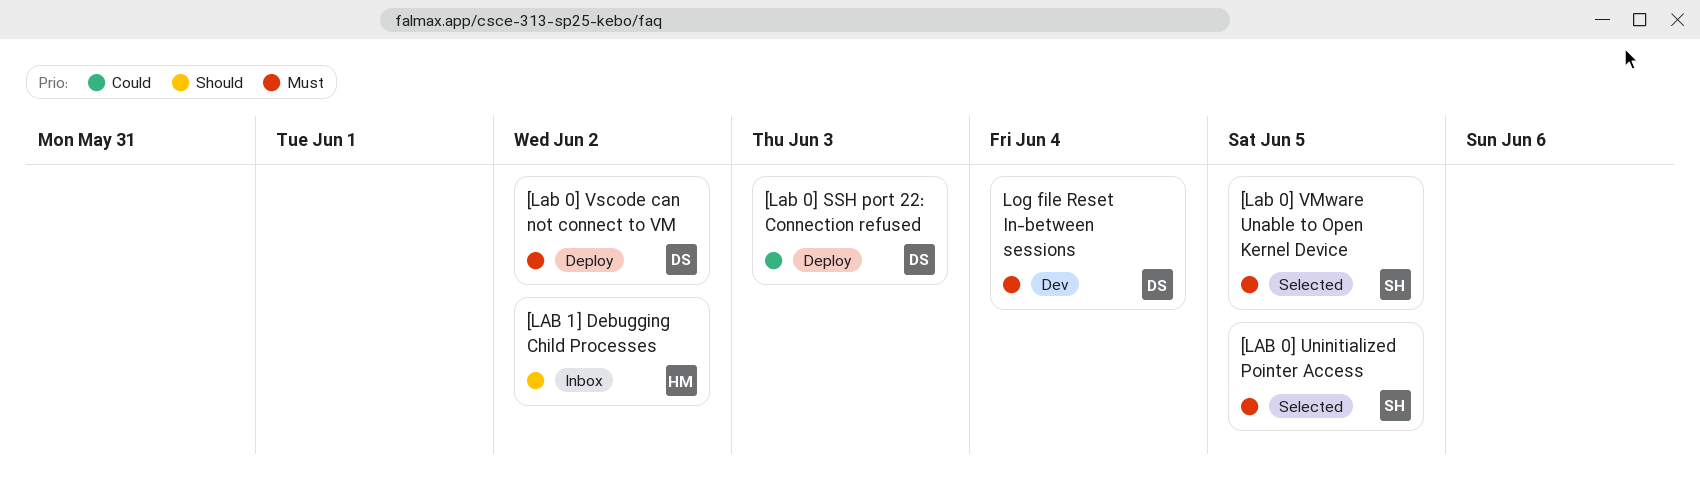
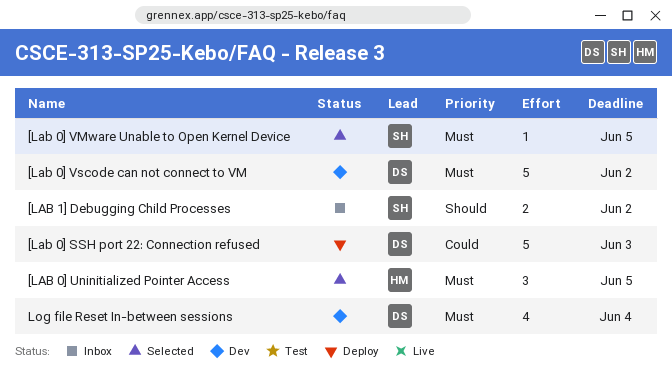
[LAB 0] Uninitialized Pointer Access, owner: SH -> HM
[Lab 0] Vscode can not connect to VM, status: Deploy -> Dev
[LAB 1] Debugging Child Processes, owner: HM -> SH

